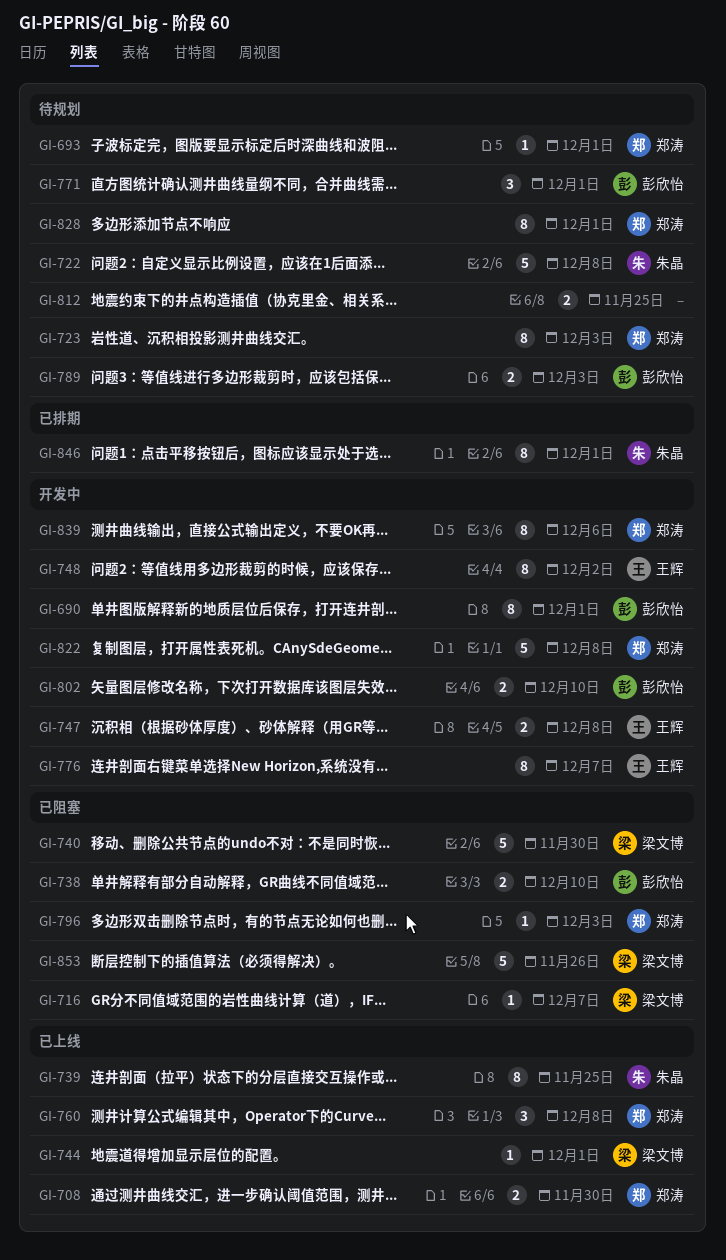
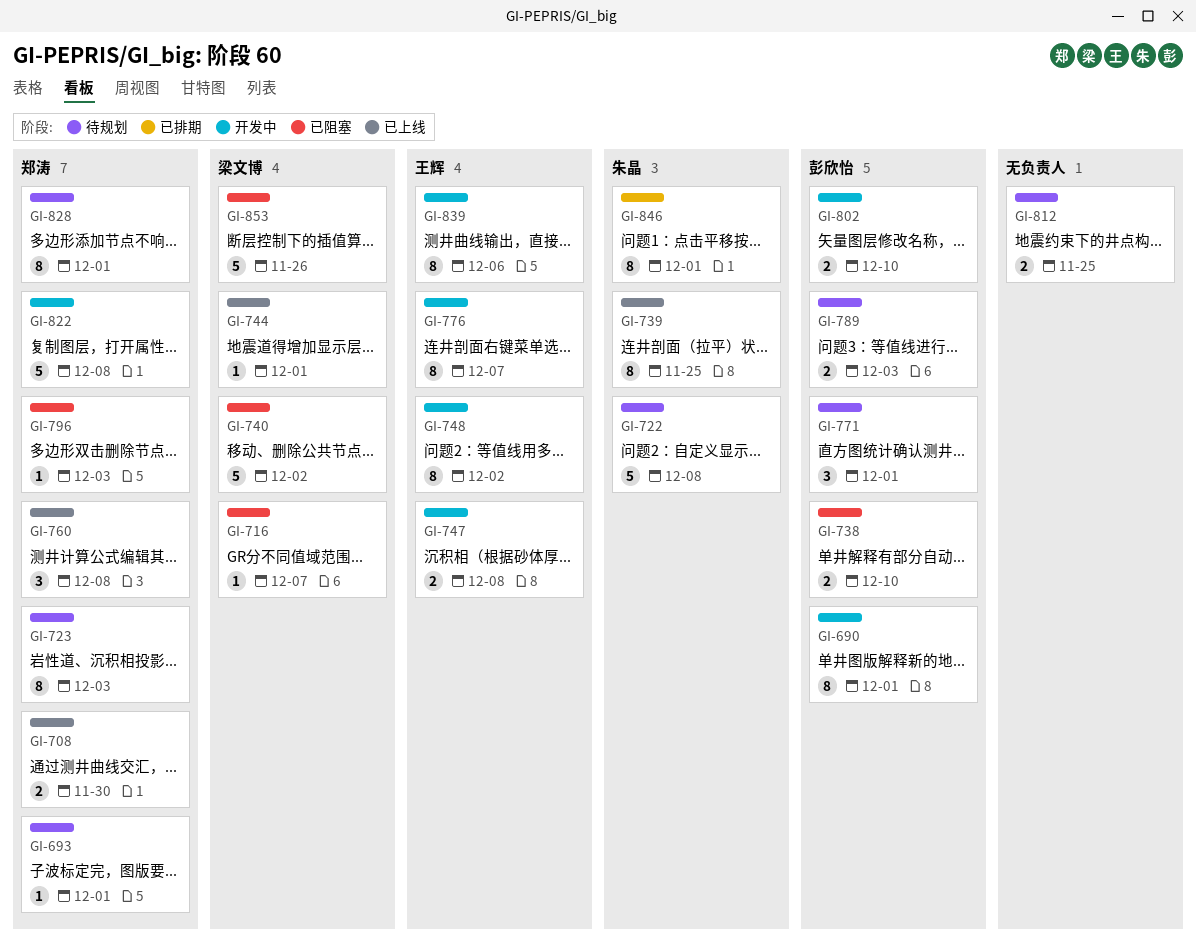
GI-740, due: Nov 30 -> Dec 2
GI-839, owner: 郑涛 -> 王辉

